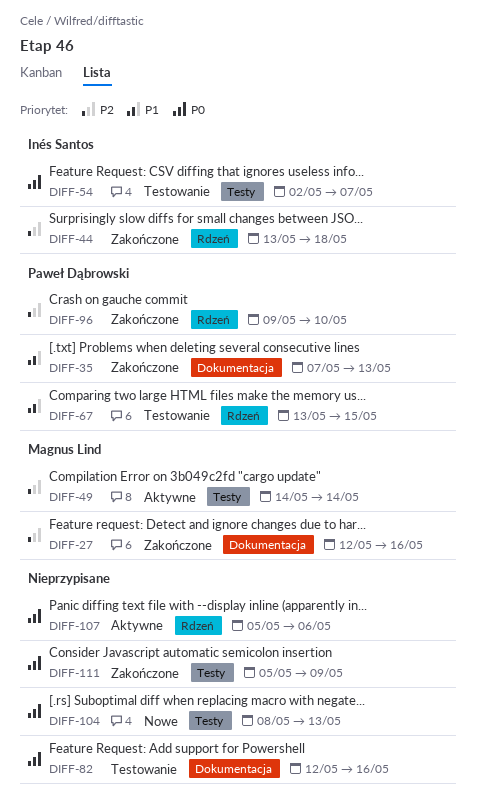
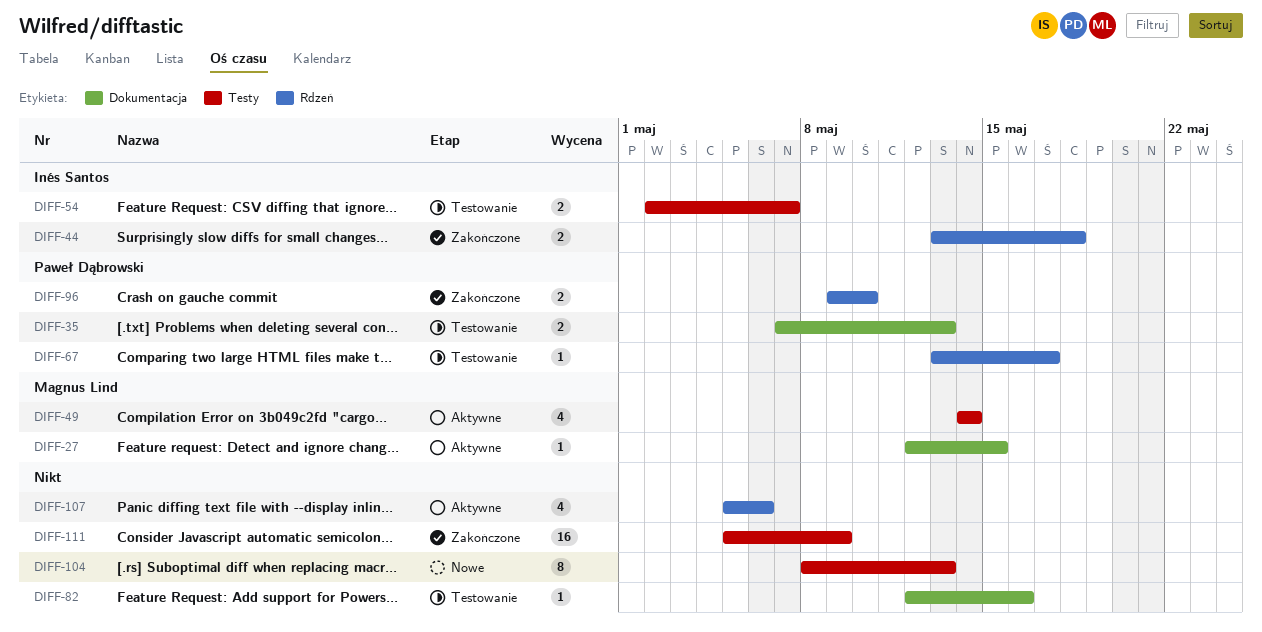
DIFF-27, status: Zakończone -> Aktywne
DIFF-27, due: May 16 -> May 15
DIFF-35, status: Zakończone -> Testowanie
DIFF-67, due: May 15 -> May 17

